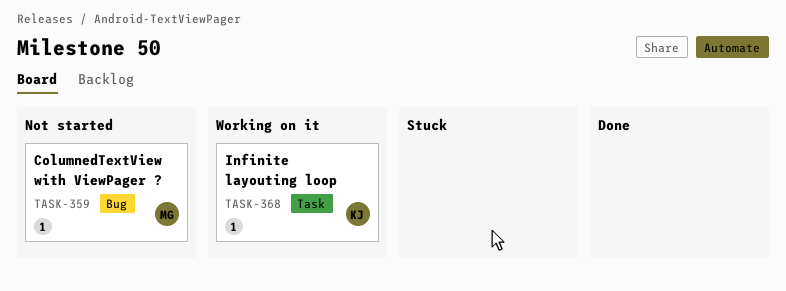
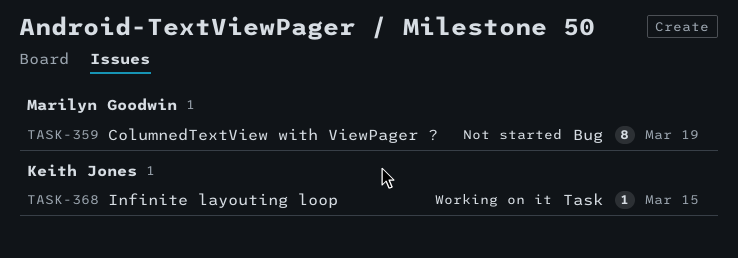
TASK-359, estimate: 1 -> 8

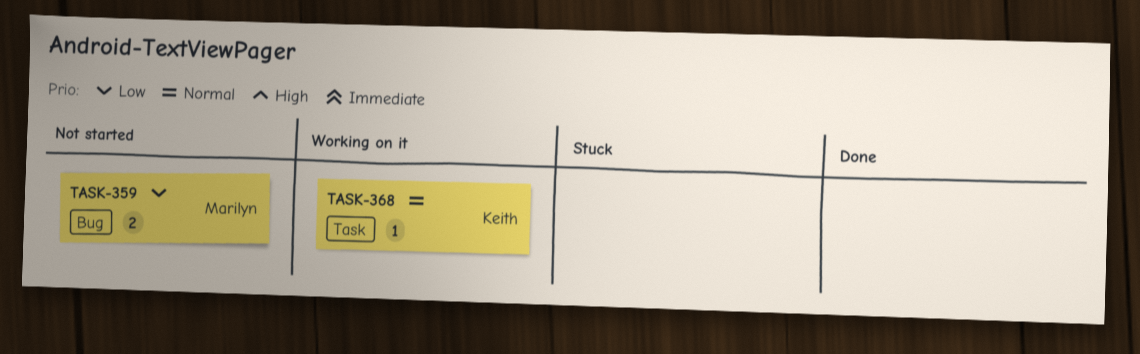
TASK-359, estimate: 8 -> 2

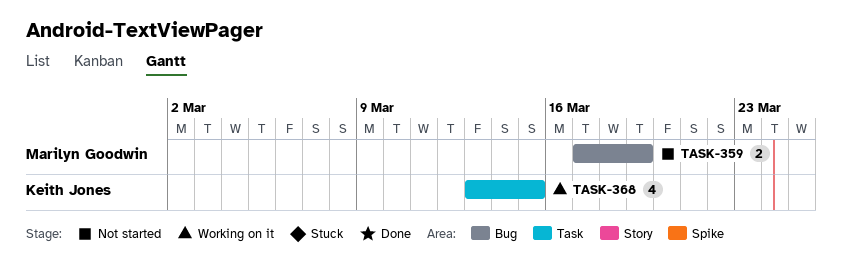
TASK-368, estimate: 1 -> 4

